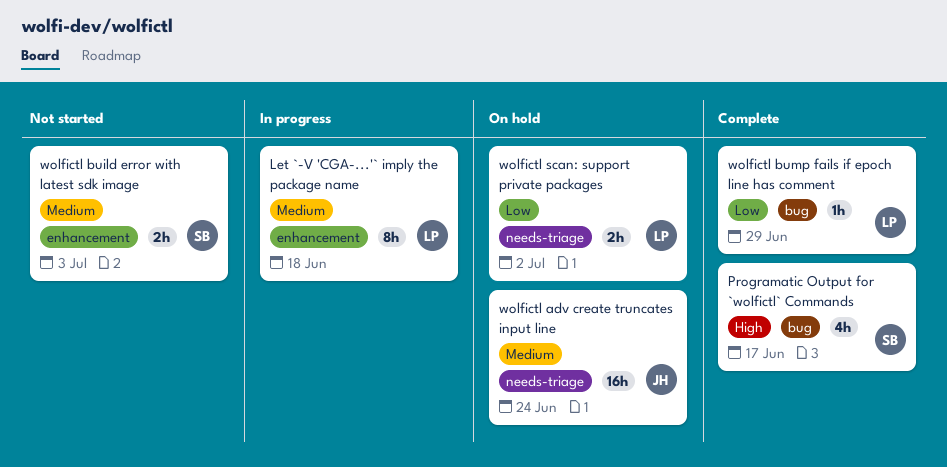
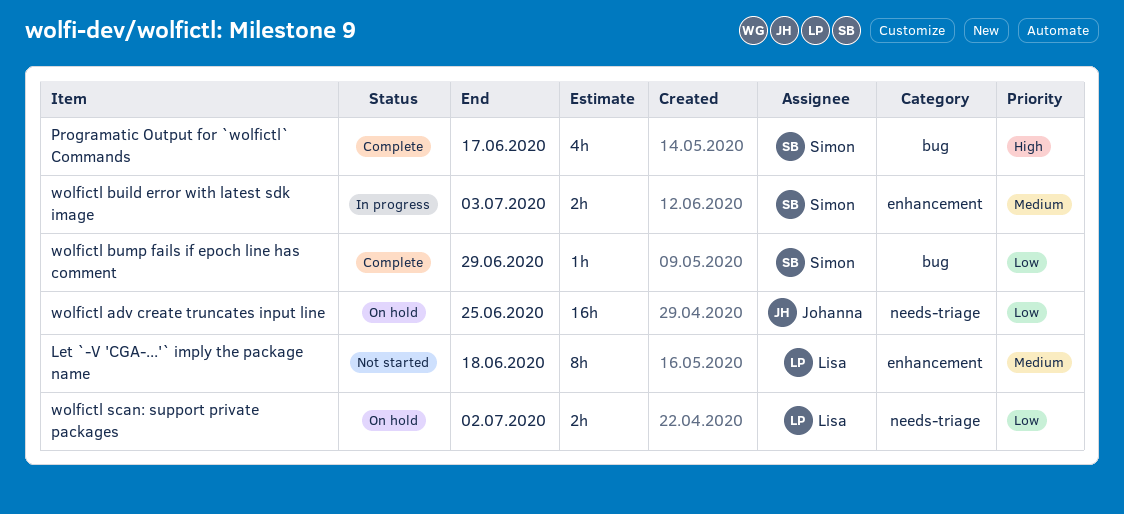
Let `-V 'CGA-...'` imply the package name, status: In progress -> Not started
wolfictl adv create truncates input line, priority: Medium -> Low
wolfictl adv create truncates input line, due: Jun 24 -> Jun 25
wolfictl build error with latest sdk image, status: Not started -> In progress
wolfictl bump fails if epoch line has comment, owner: Lisa -> Simon

